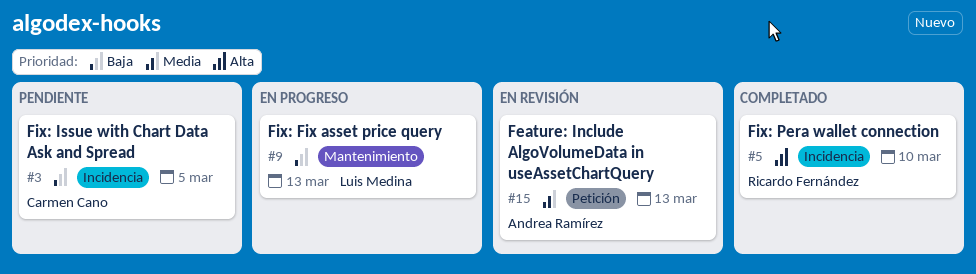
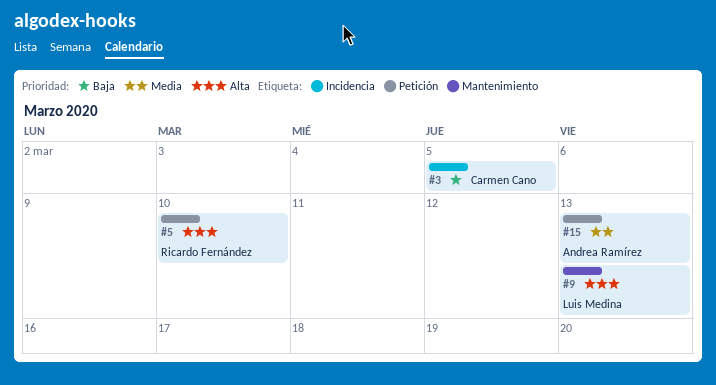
#5, label: Incidencia -> Petición
#9, priority: Baja -> Alta

